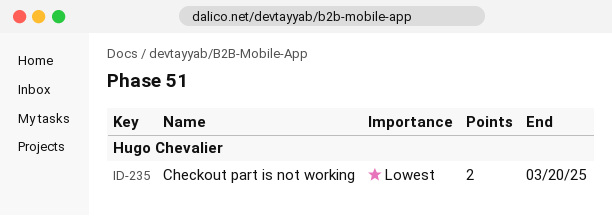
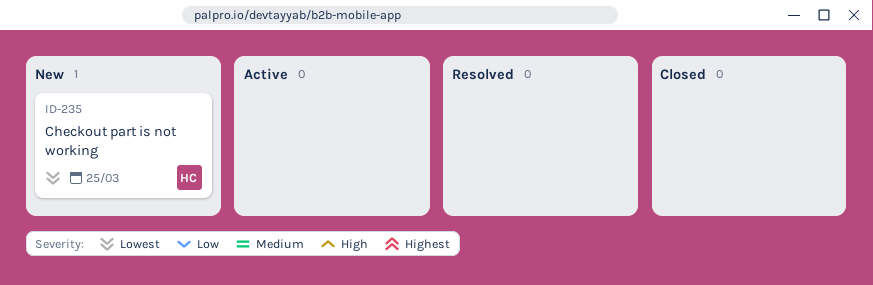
ID-235, due: Mar 20 -> Mar 25

